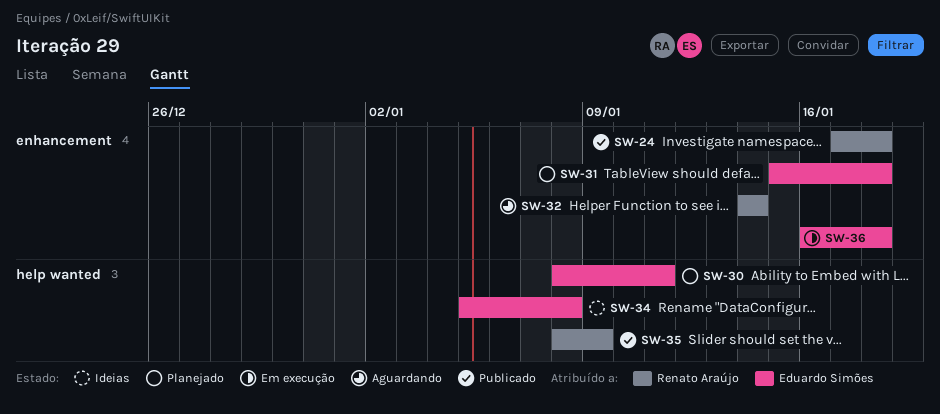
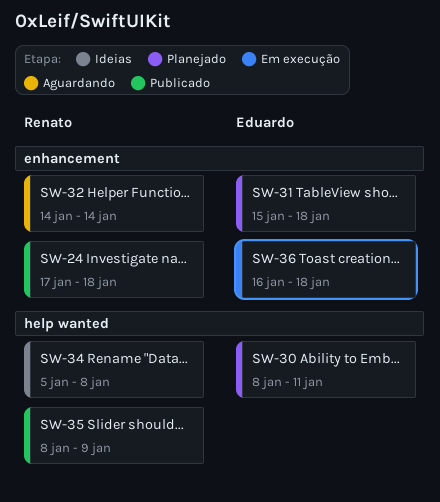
SW-34, owner: Eduardo Simões -> Renato Araújo

